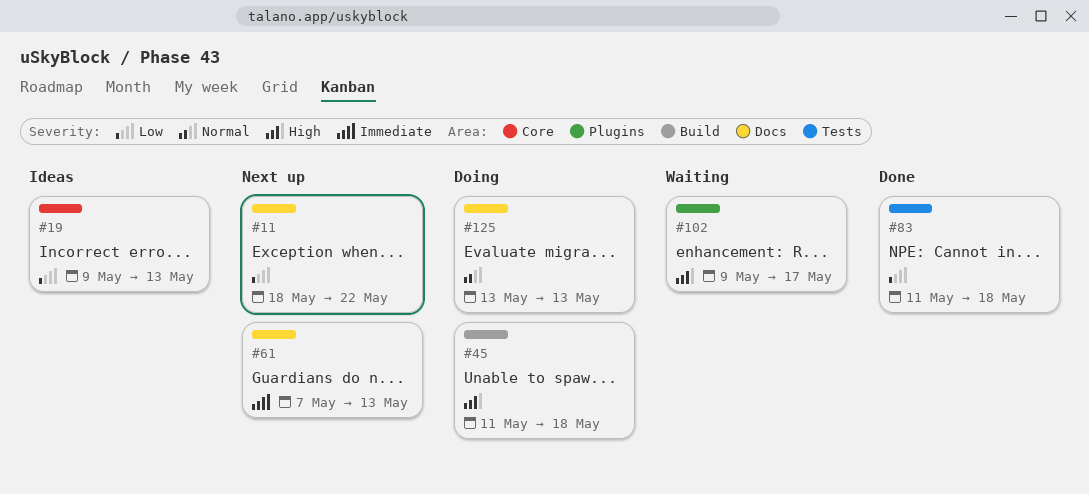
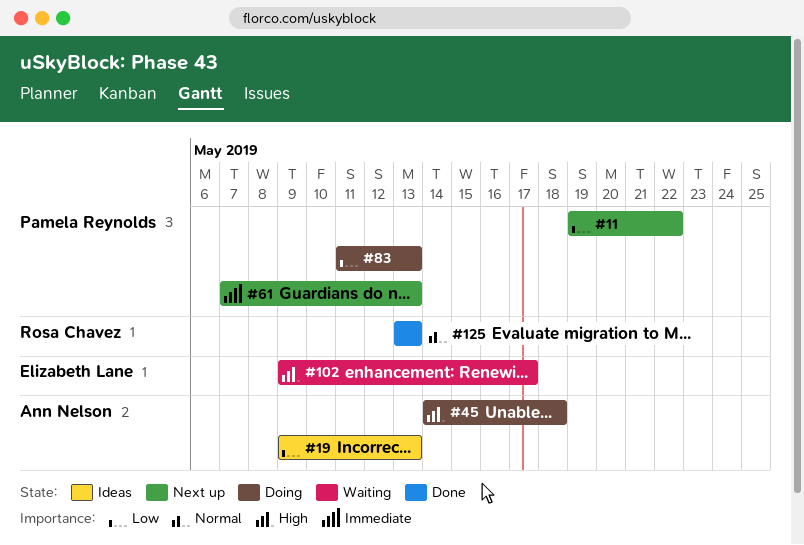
#11, start: May 18 -> May 19
#45, start: May 11 -> May 14
#83, status: Done -> Doing
#83, due: May 18 -> May 13
#125, status: Doing -> Done

